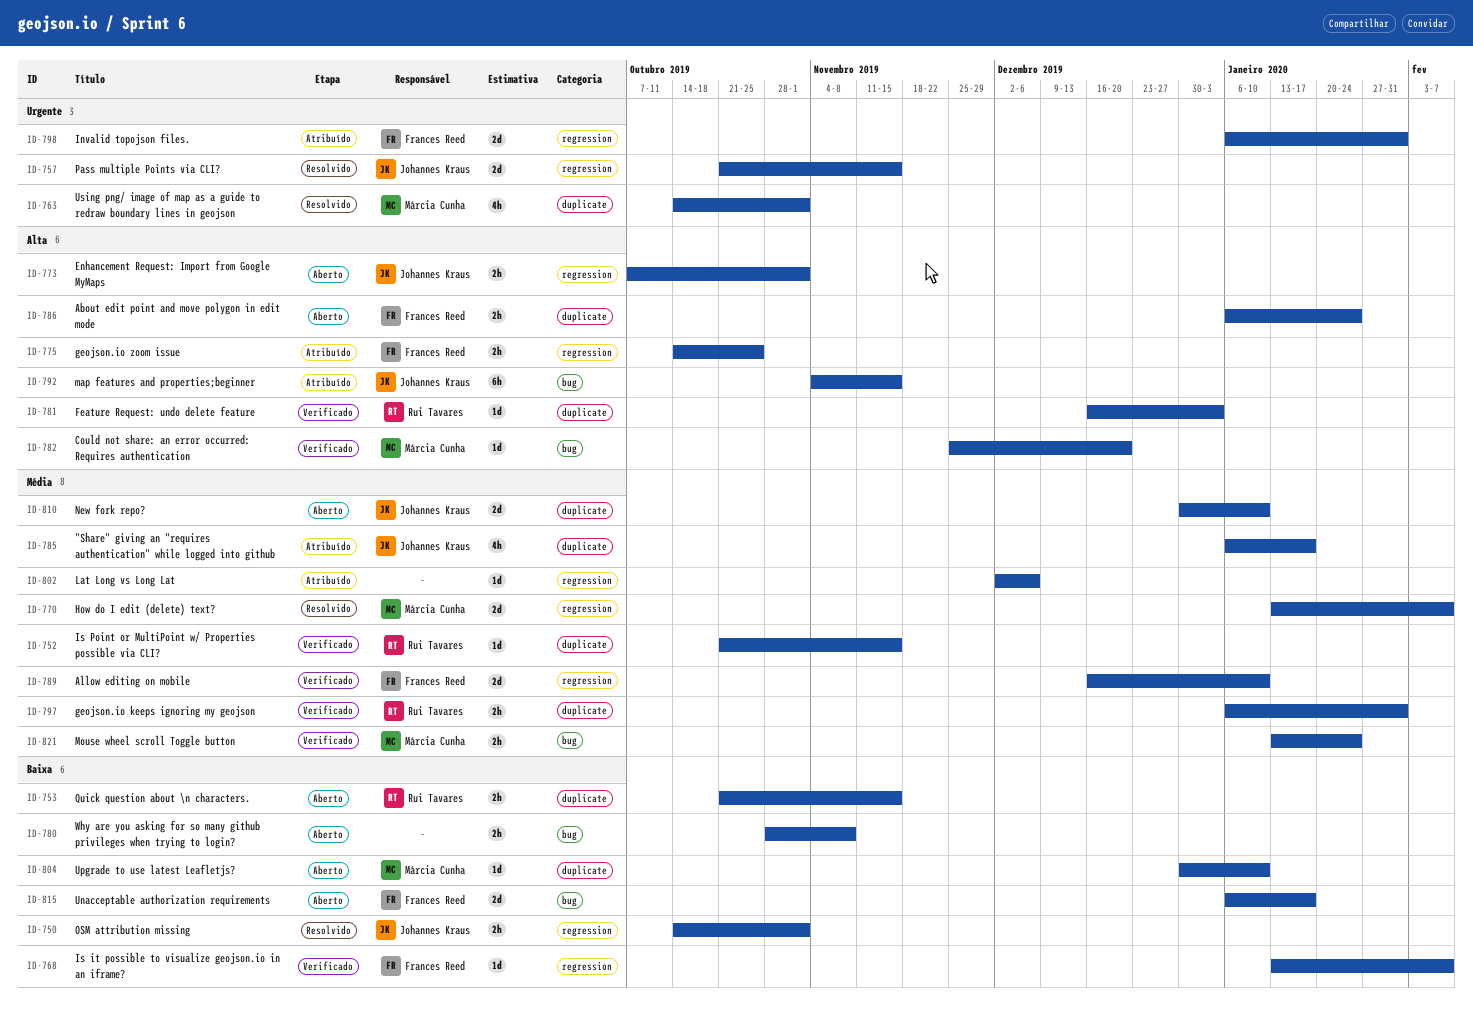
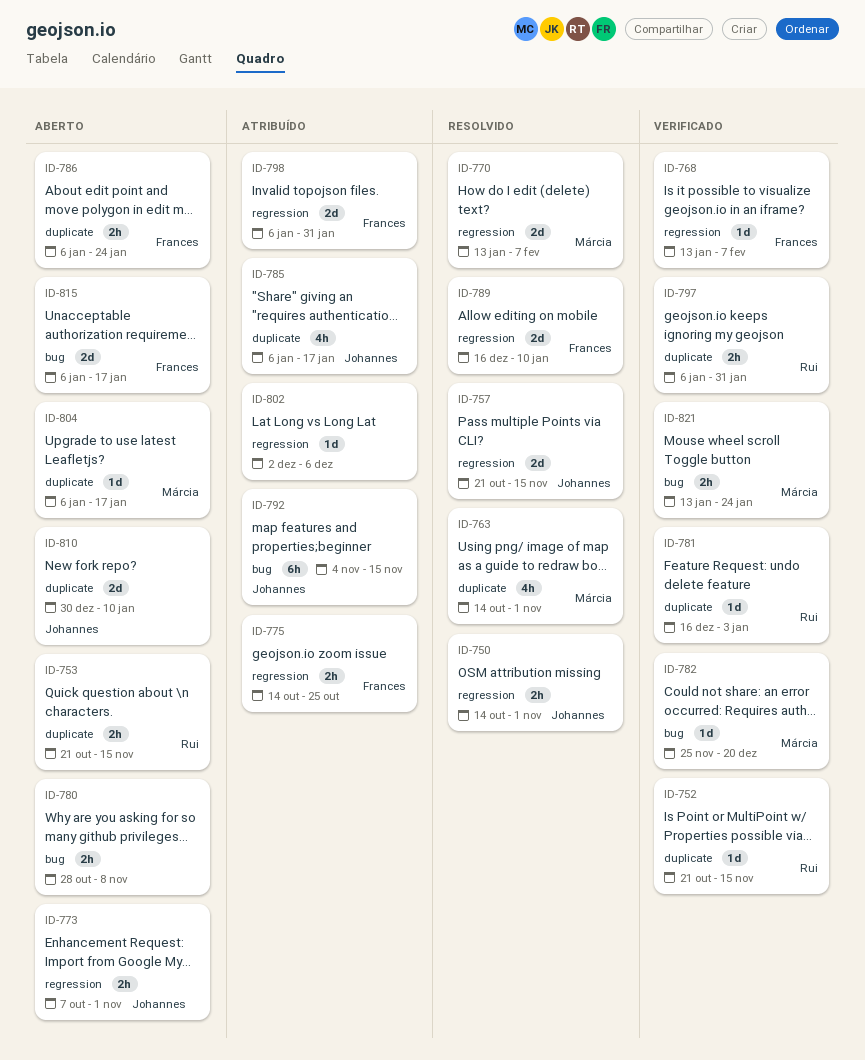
ID-789, status: Verificado -> Resolvido
ID-804, start: Dec 30 -> Jan 6
ID-804, due: Jan 10 -> Jan 17

